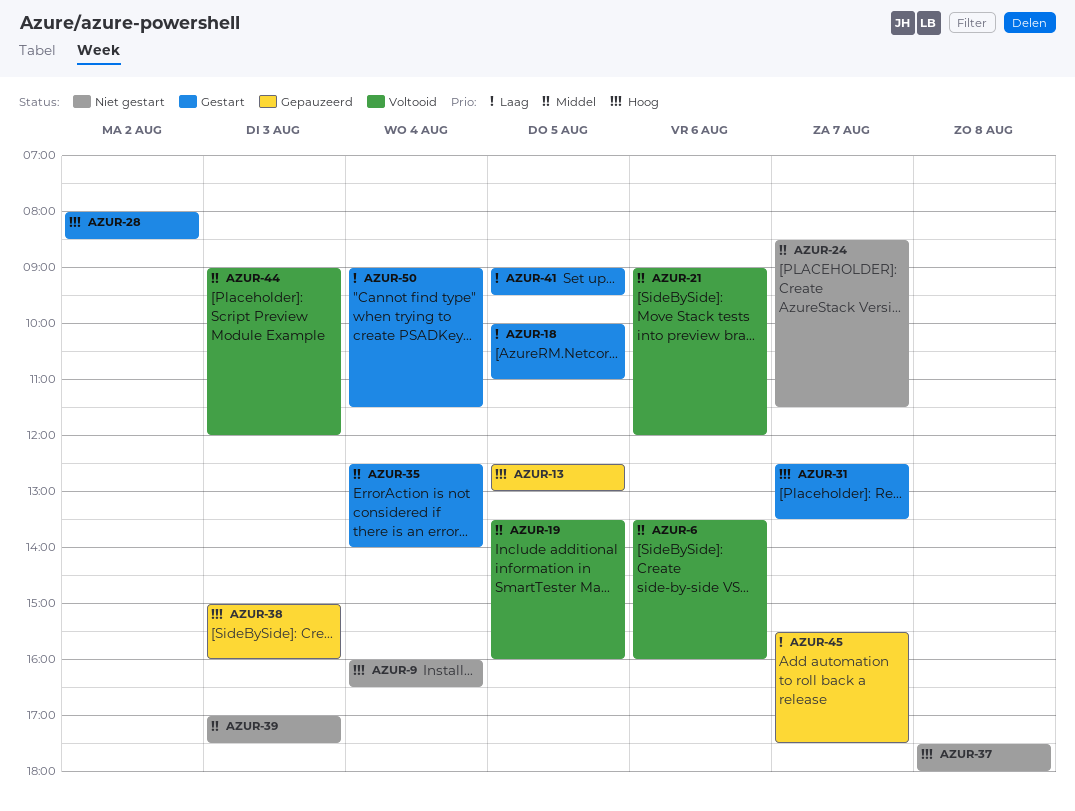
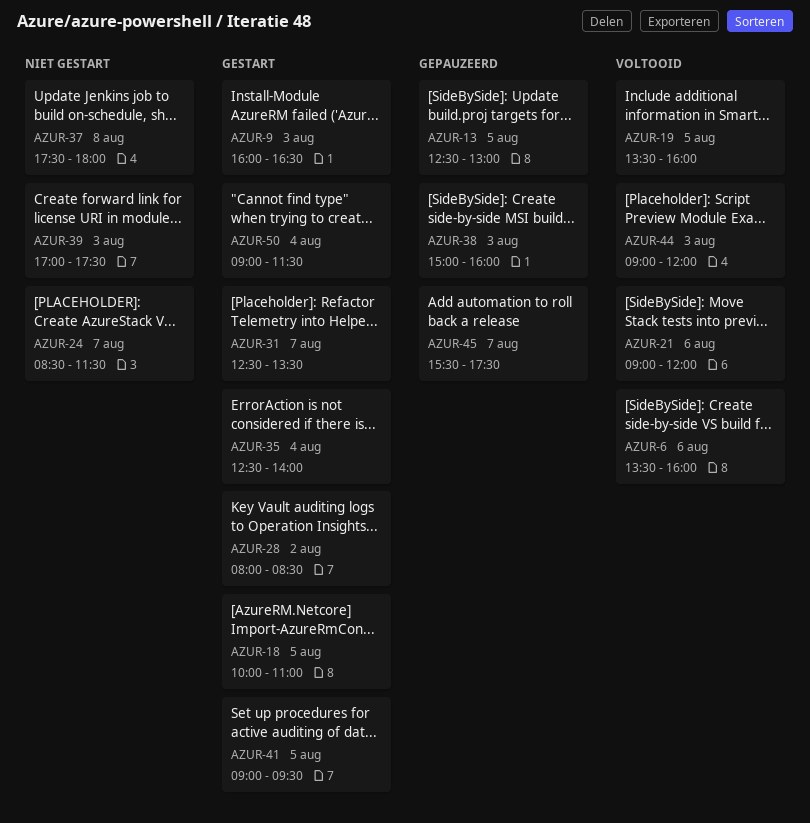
AZUR-9, status: Niet gestart -> Gestart
AZUR-9, day: Aug 4 -> Aug 3

